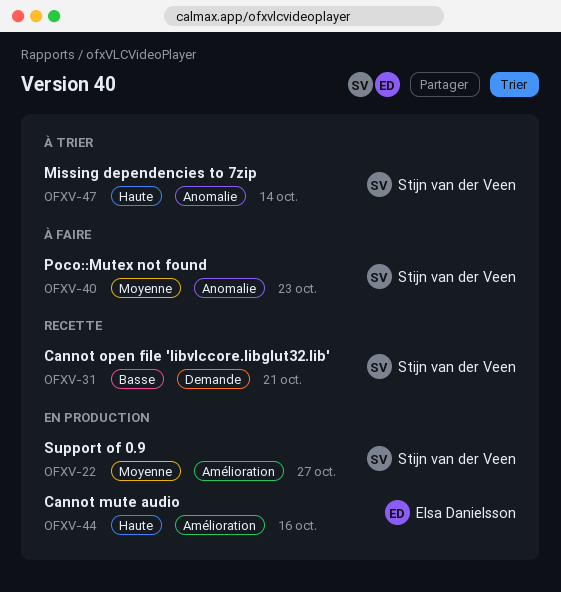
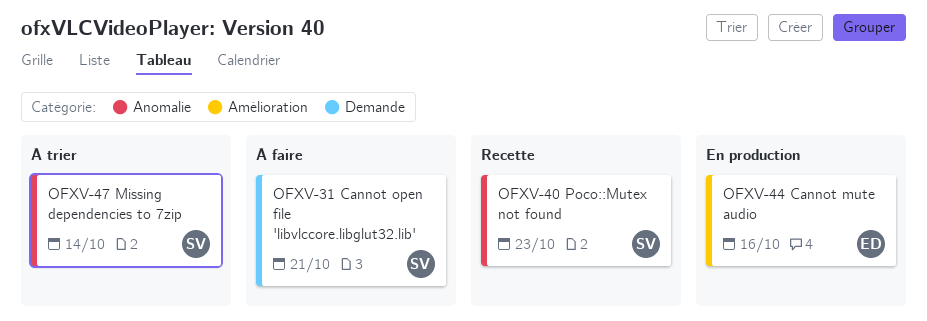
OFXV-22: present -> none
OFXV-31, status: Recette -> À faire
OFXV-40, status: À faire -> Recette

